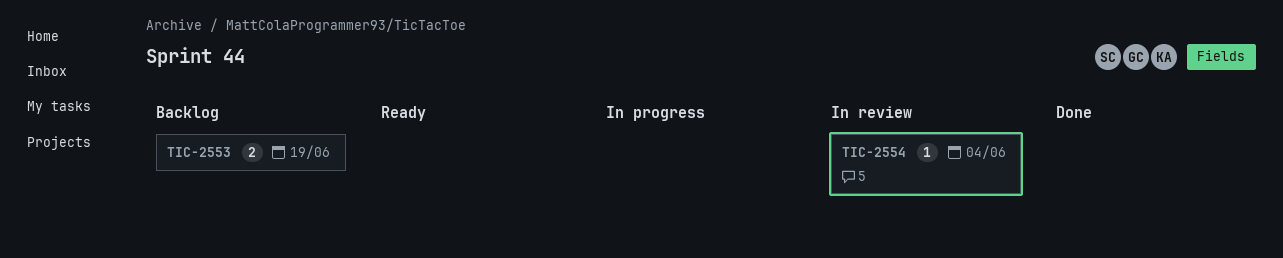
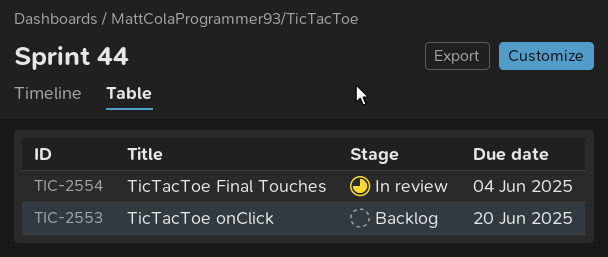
TIC-2553, due: Jun 19 -> Jun 20

